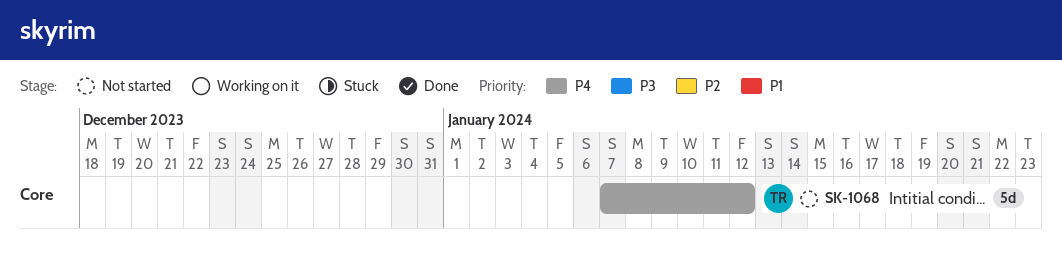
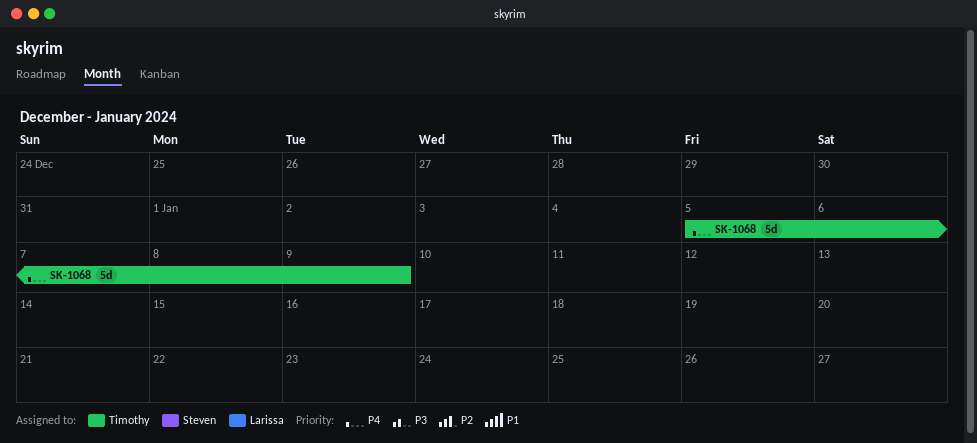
SK-1068, start: Jan 7 -> Jan 5
SK-1068, due: Jan 12 -> Jan 9

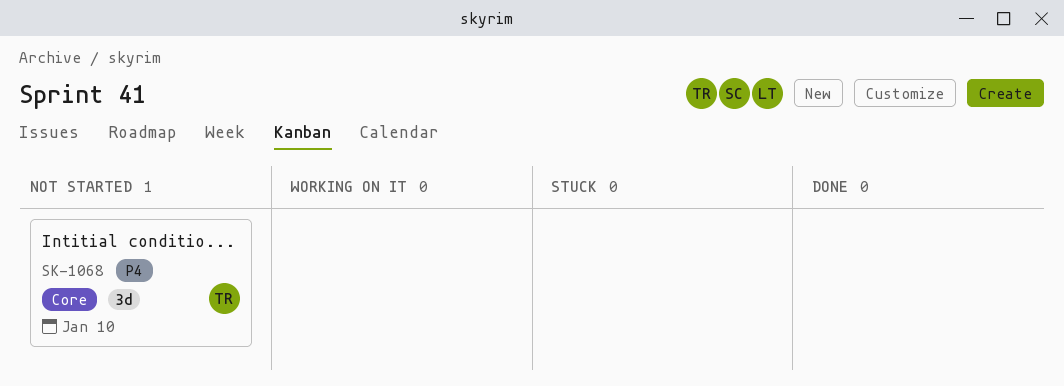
SK-1068, estimate: 5d -> 3d
SK-1068, due: Jan 9 -> Jan 10

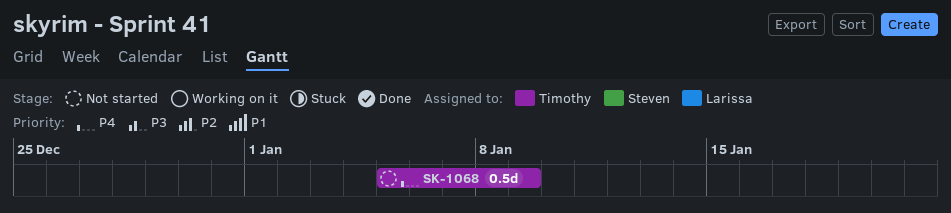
SK-1068, estimate: 3d -> 0.5d
SK-1068, due: Jan 10 -> Jan 9

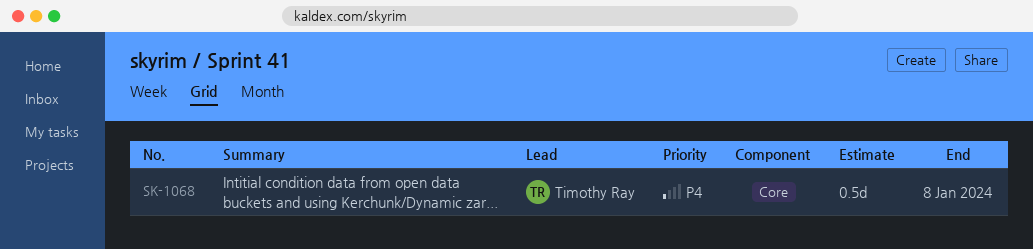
SK-1068, due: Jan 9 -> Jan 8

